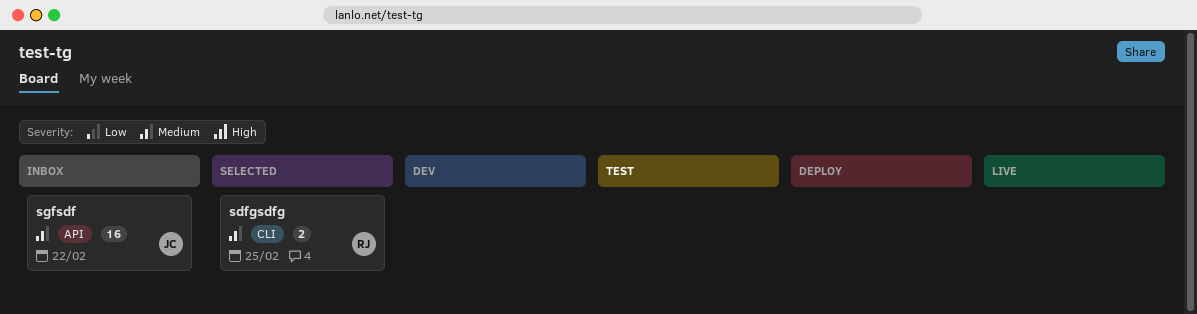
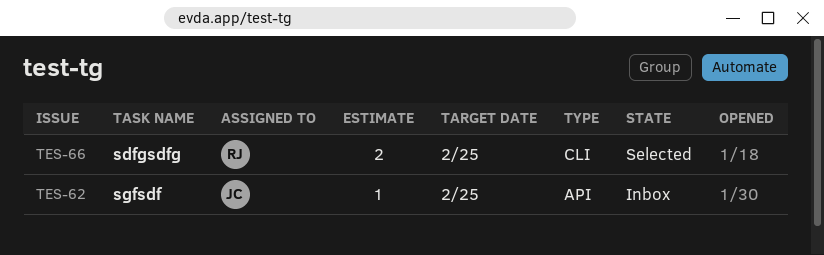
sgfsdf, estimate: 16 -> 1
sgfsdf, due: Feb 22 -> Feb 25

